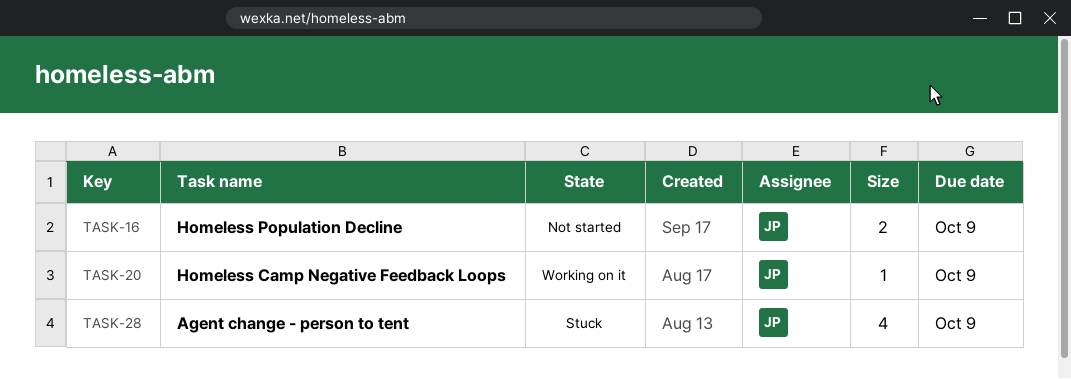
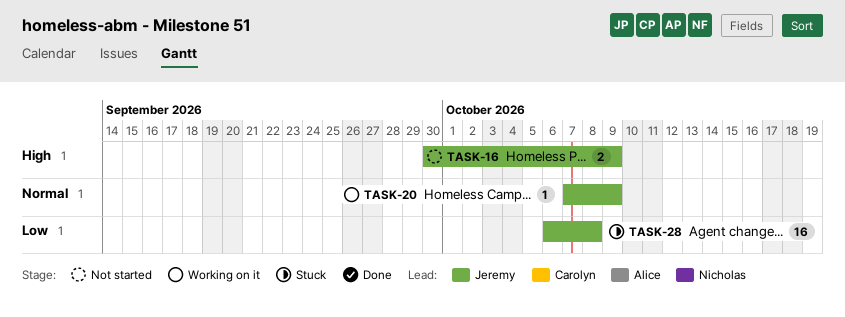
TASK-28, estimate: 4 -> 16
TASK-28, due: Oct 9 -> Oct 8

